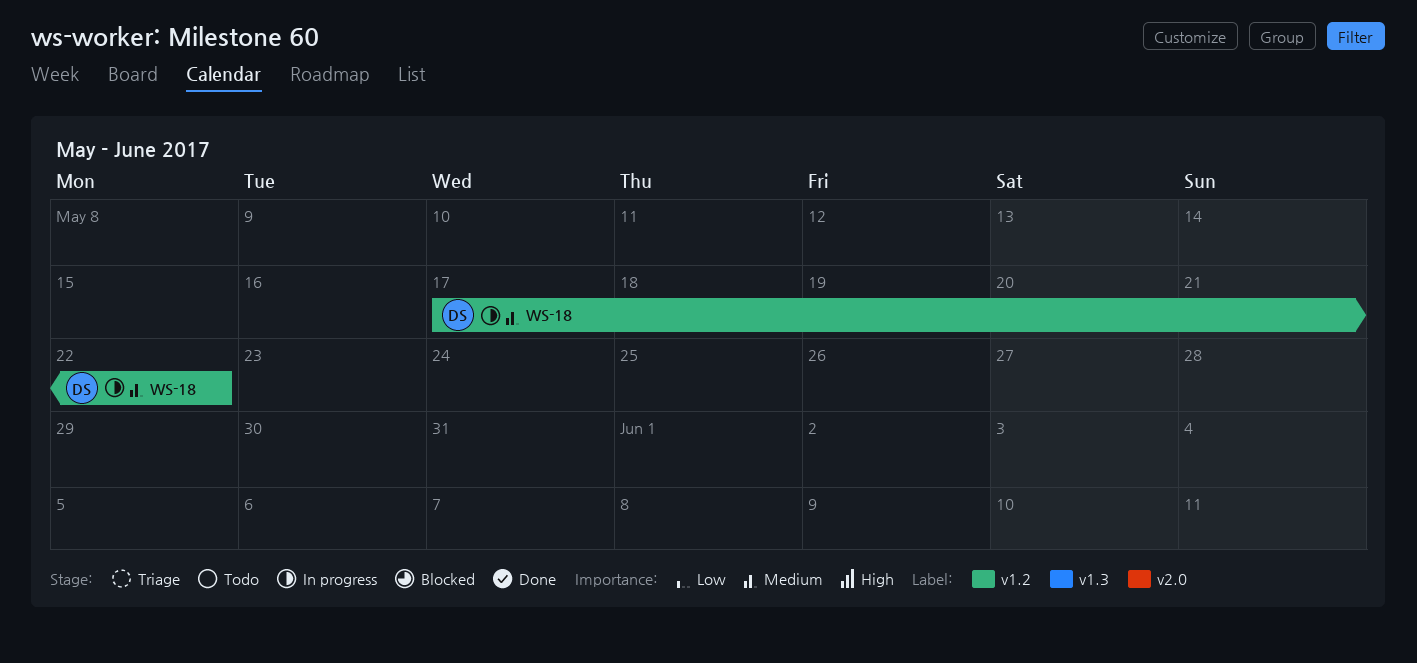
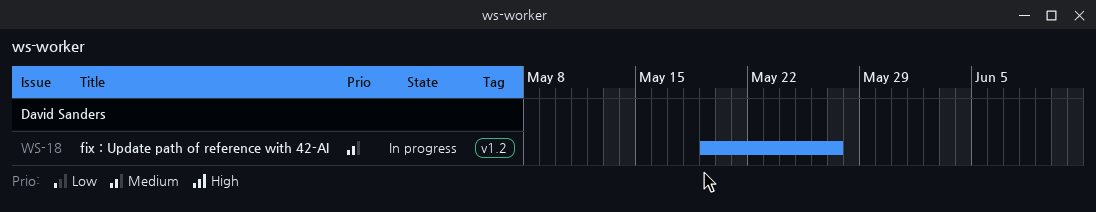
WS-18, start: May 17 -> May 19
WS-18, due: May 22 -> May 27

